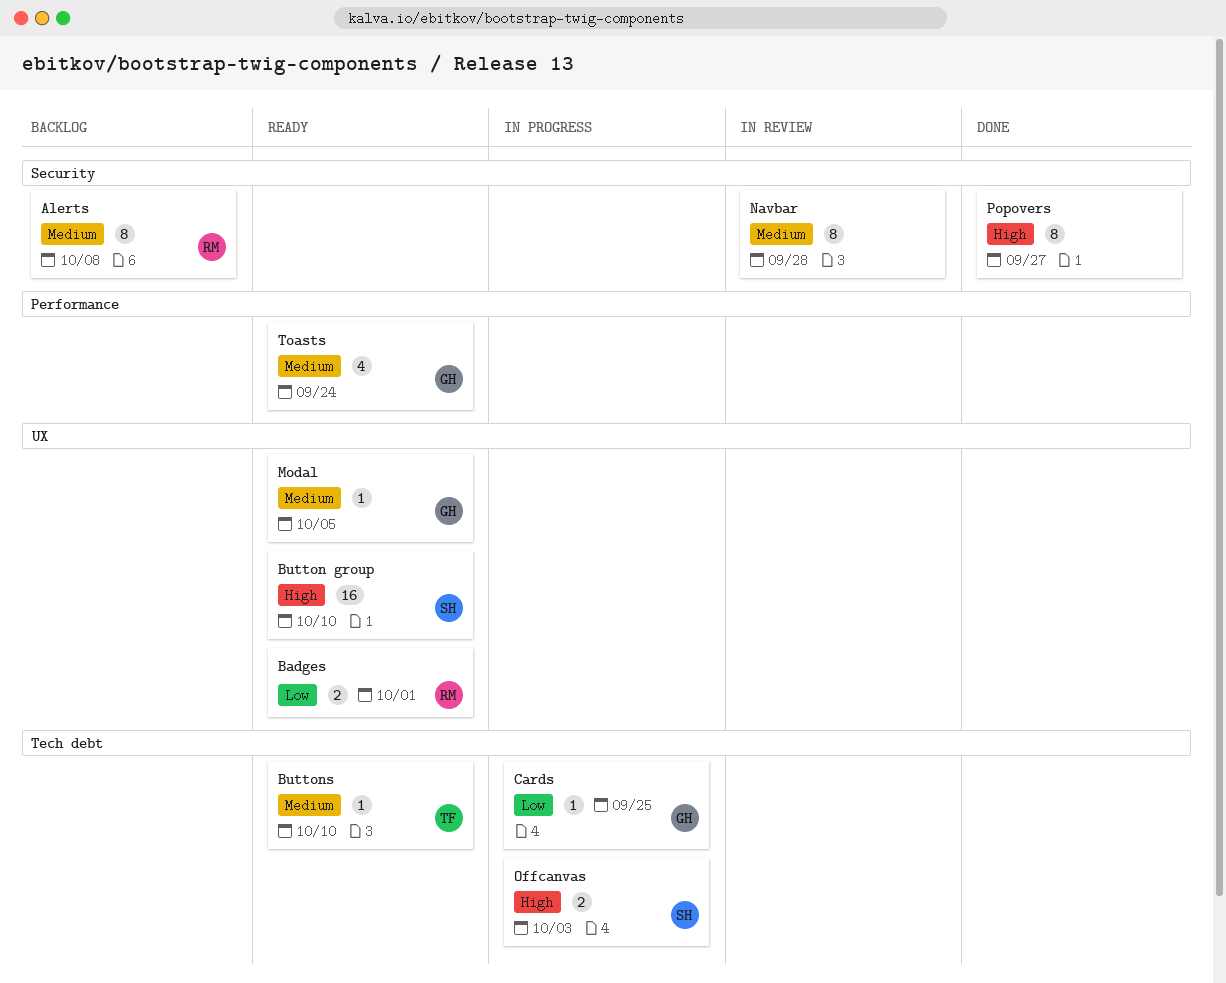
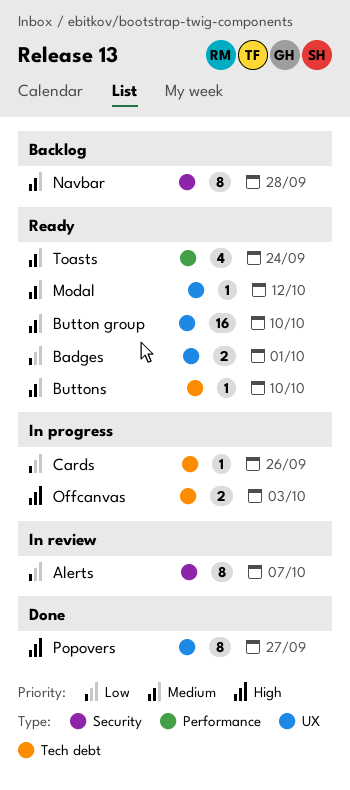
Alerts, status: Backlog -> In review
Alerts, priority: Medium -> Low
Alerts, due: Oct 8 -> Oct 7
Button group, priority: High -> Medium
Cards, due: Sep 25 -> Sep 26
Modal, due: Oct 5 -> Oct 12
Navbar, status: In review -> Backlog
Popovers, label: Security -> UX

